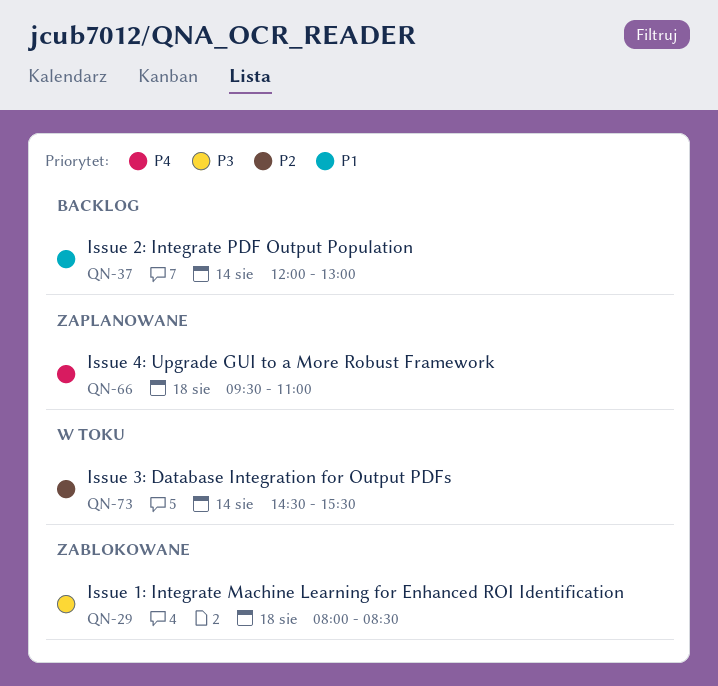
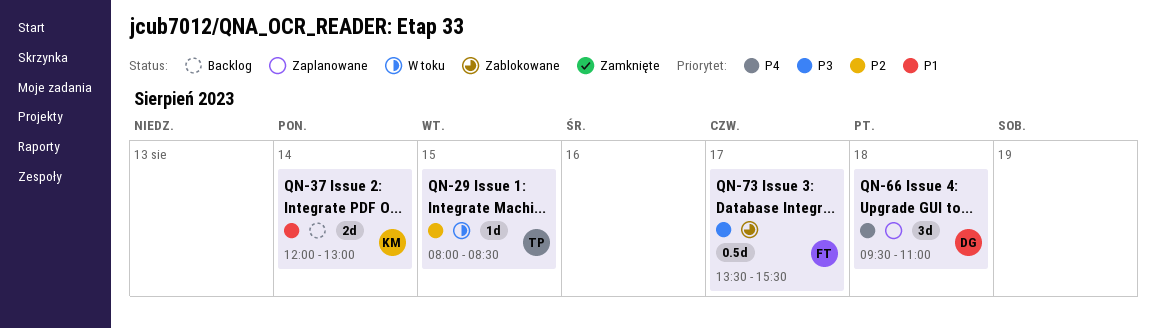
QN-29, status: Zablokowane -> W toku
QN-29, priority: P3 -> P2
QN-29, day: Aug 18 -> Aug 15
QN-73, status: W toku -> Zablokowane
QN-73, priority: P2 -> P3
QN-73, day: Aug 14 -> Aug 17
QN-73, begins: 14:30 -> 13:30

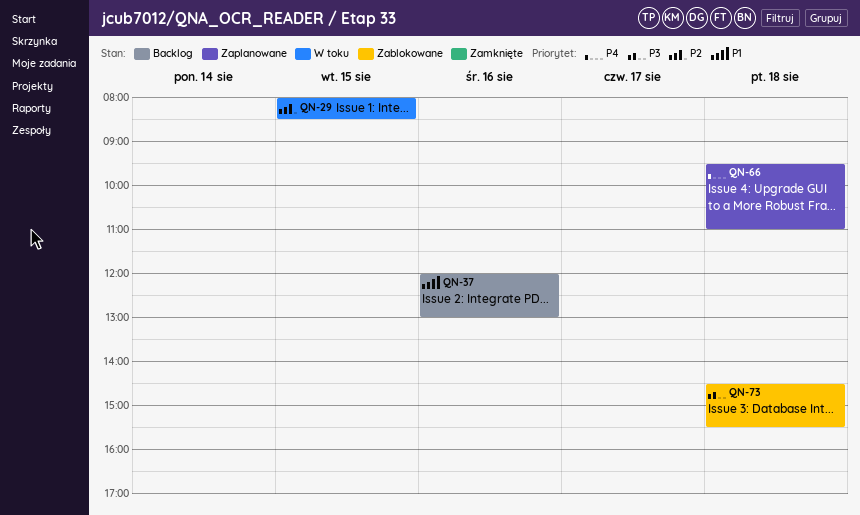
QN-37, day: Aug 14 -> Aug 16
QN-73, day: Aug 17 -> Aug 18
QN-73, begins: 13:30 -> 14:30

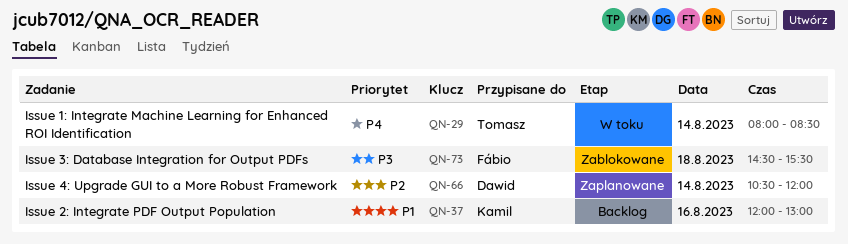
QN-29, priority: P2 -> P4
QN-29, day: Aug 15 -> Aug 14
QN-66, priority: P4 -> P2
QN-66, day: Aug 18 -> Aug 14
QN-66, begins: 09:30 -> 10:30
QN-66, ends: 11:00 -> 12:00

